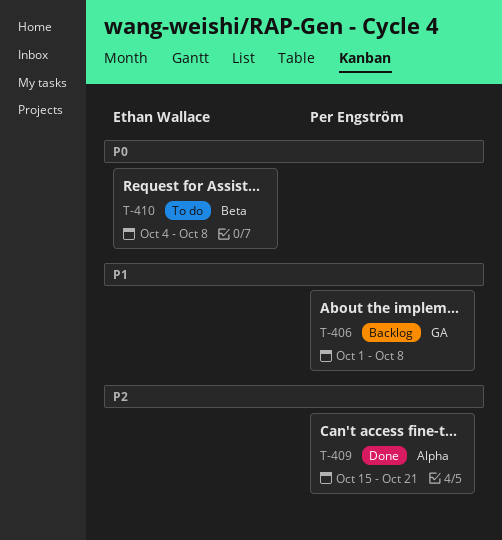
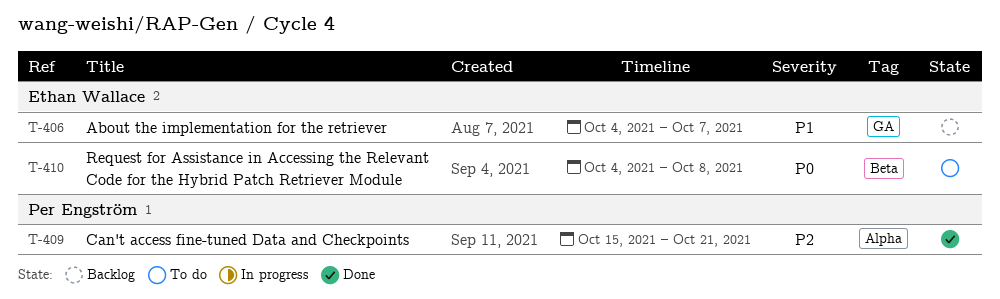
T-406, owner: Per Engström -> Ethan Wallace
T-406, start: Oct 1 -> Oct 4
T-406, due: Oct 8 -> Oct 7

